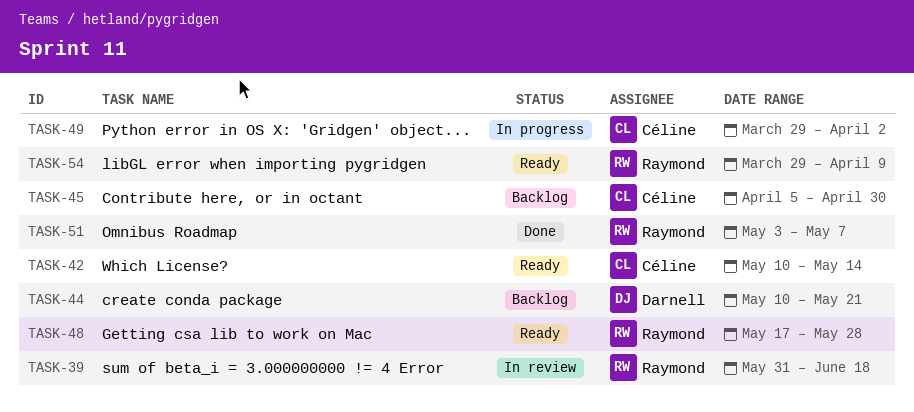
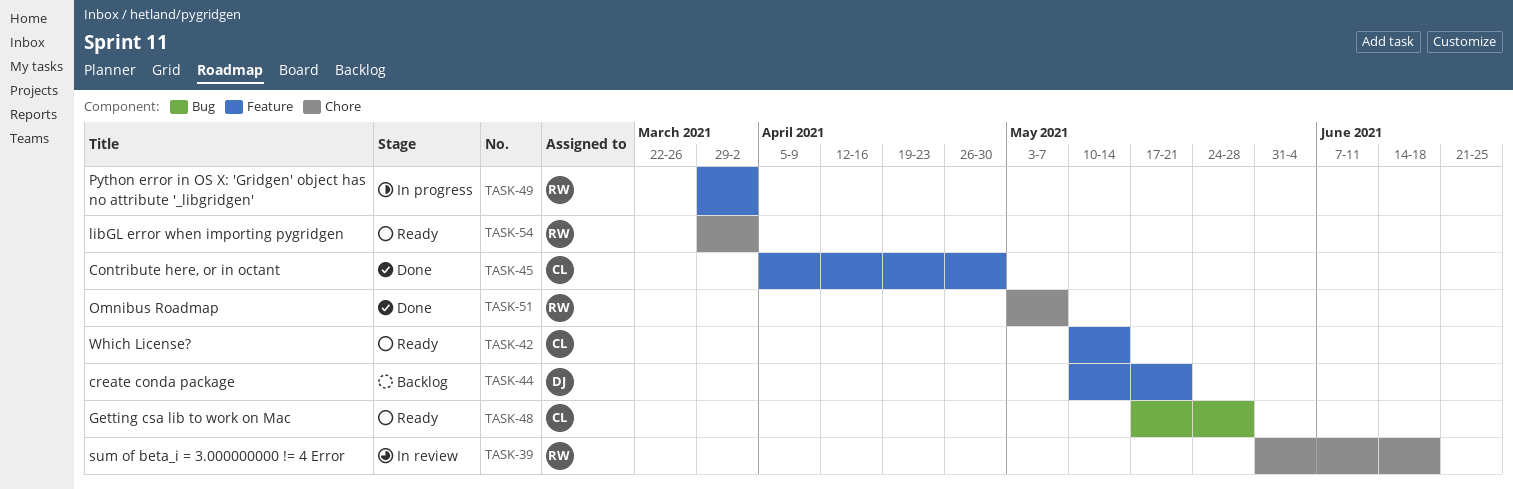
TASK-45, status: Backlog -> Done
TASK-48, owner: Raymond -> Céline
TASK-49, owner: Céline -> Raymond
TASK-54, due: Apr 9 -> Apr 2

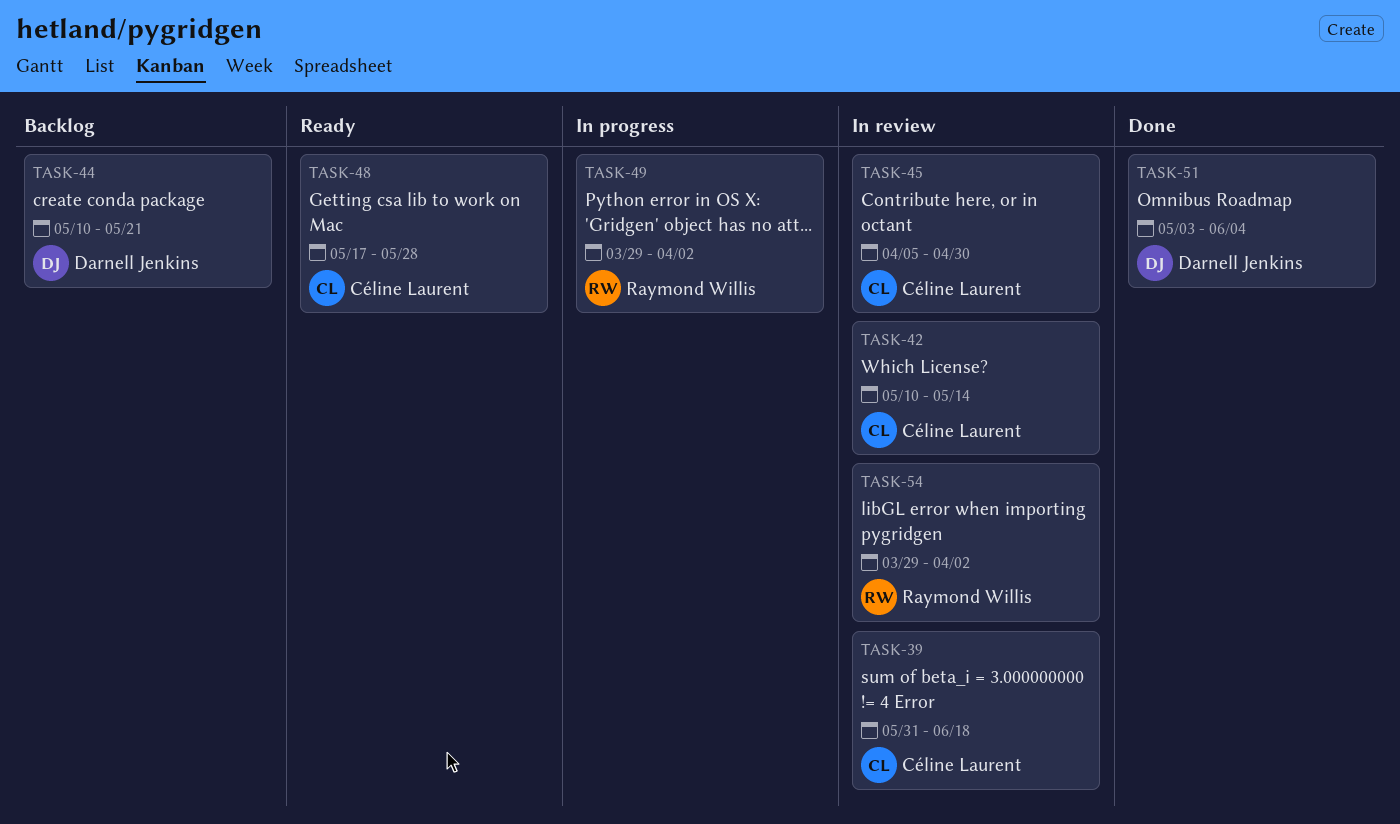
TASK-39, owner: Raymond Willis -> Céline Laurent
TASK-42, status: Ready -> In review
TASK-45, status: Done -> In review
TASK-51, owner: Raymond Willis -> Darnell Jenkins
TASK-51, due: May 7 -> Jun 4
TASK-54, status: Ready -> In review

